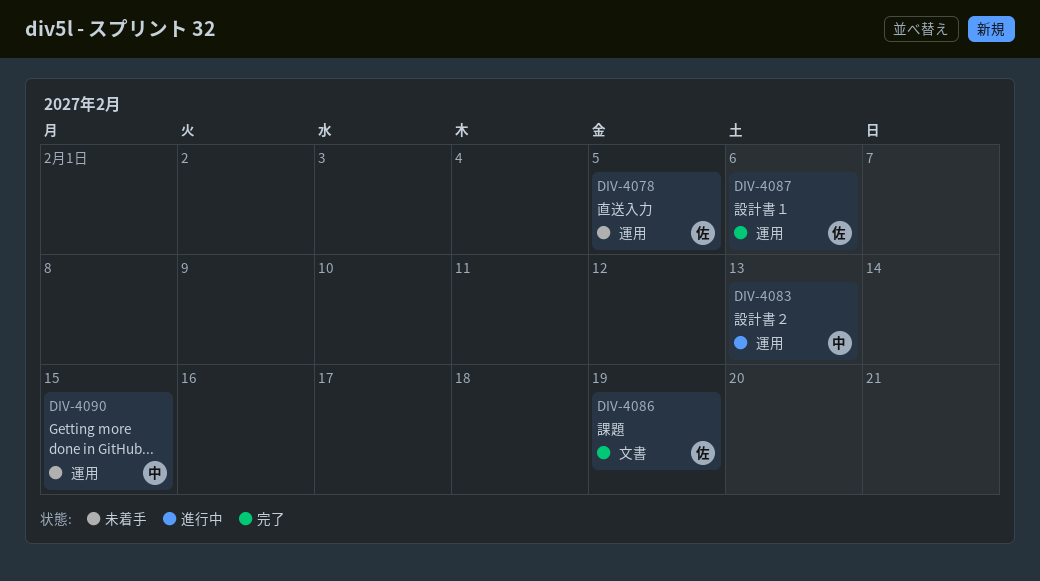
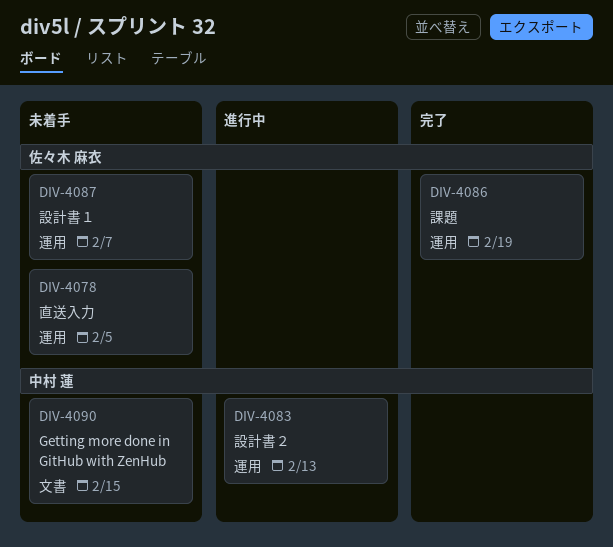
DIV-4086, label: 文書 -> 運用
DIV-4087, status: 完了 -> 未着手
DIV-4087, due: Feb 6 -> Feb 7
DIV-4090, label: 運用 -> 文書

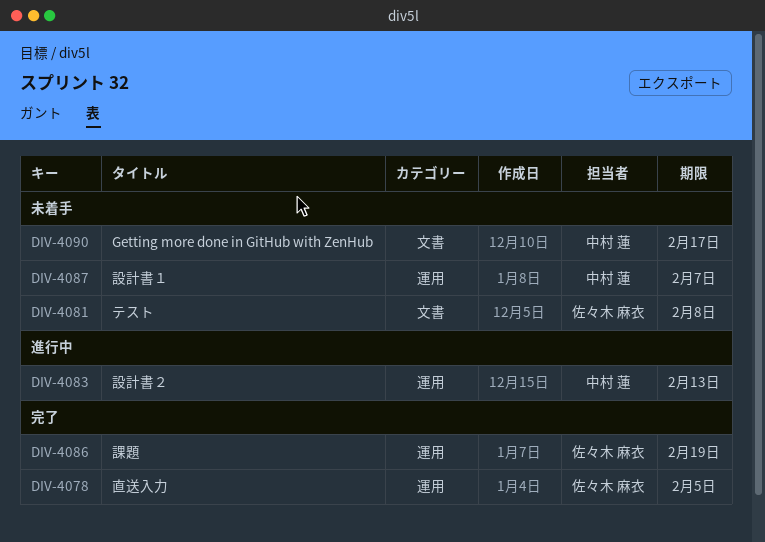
DIV-4078, status: 未着手 -> 完了
DIV-4081: none -> present
DIV-4087, owner: 佐々木 麻衣 -> 中村 蓮
DIV-4090, due: Feb 15 -> Feb 17

